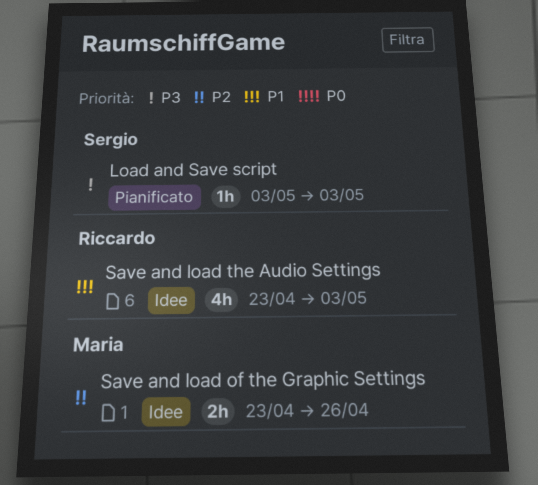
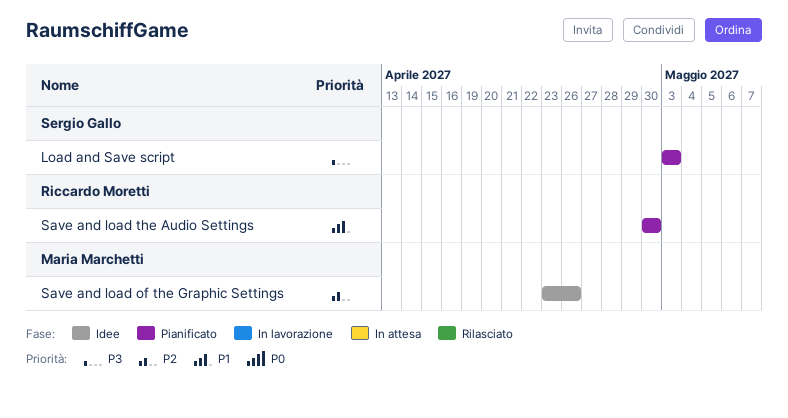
Save and load the Audio Settings, status: Idee -> Pianificato
Save and load the Audio Settings, start: Apr 23 -> Apr 30
Save and load the Audio Settings, due: May 3 -> Apr 30

